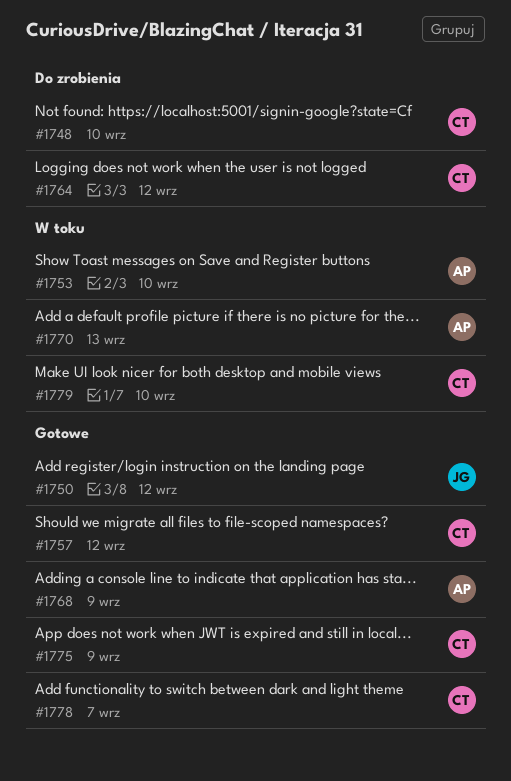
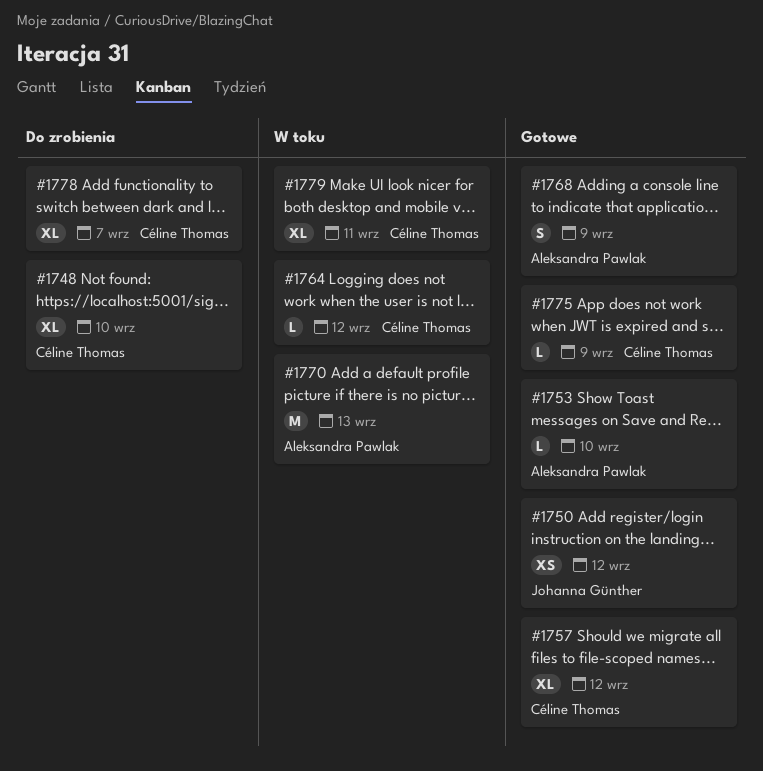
#1753, status: W toku -> Gotowe
#1764, status: Do zrobienia -> W toku
#1778, status: Gotowe -> Do zrobienia
#1779, due: Sep 10 -> Sep 11

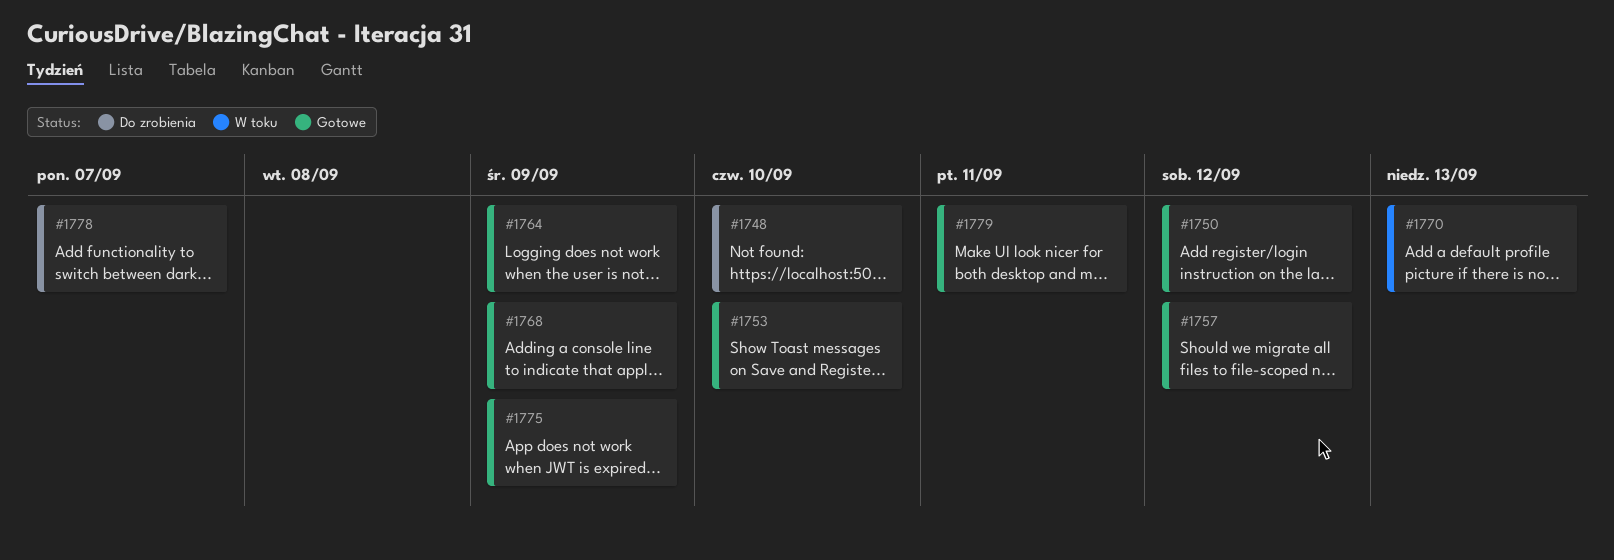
#1764, status: W toku -> Gotowe
#1764, due: Sep 12 -> Sep 9
#1779, status: W toku -> Gotowe

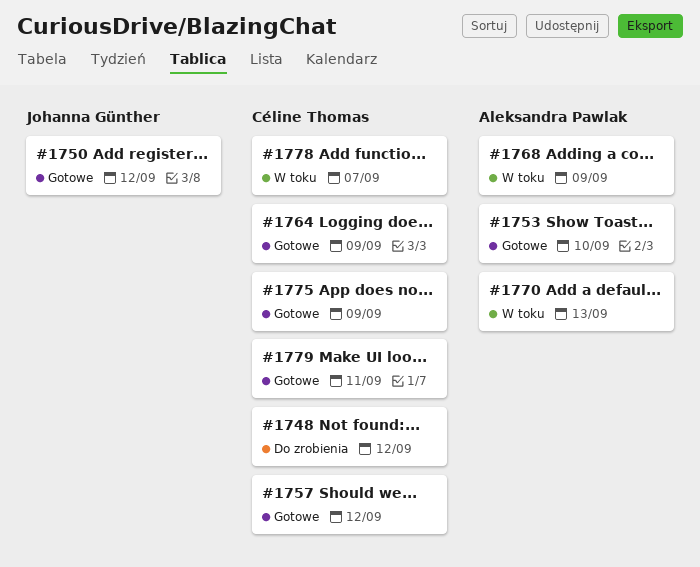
#1748, due: Sep 10 -> Sep 12
#1768, status: Gotowe -> W toku
#1778, status: Do zrobienia -> W toku

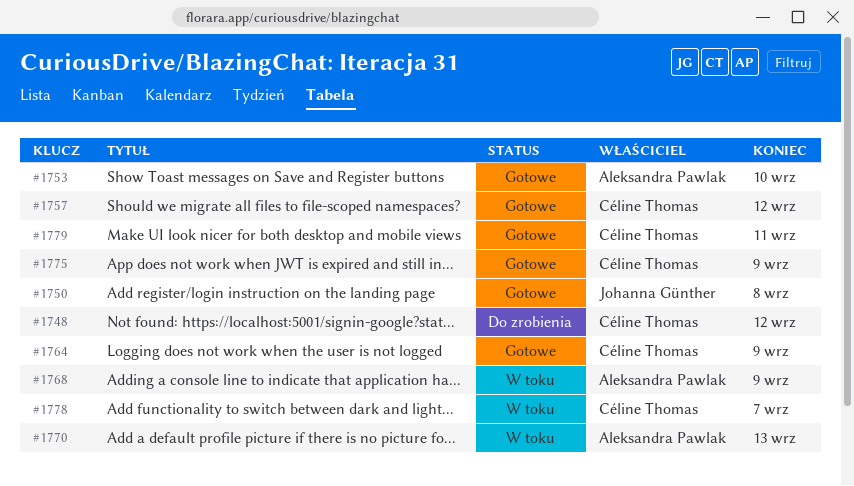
#1750, due: Sep 12 -> Sep 8

